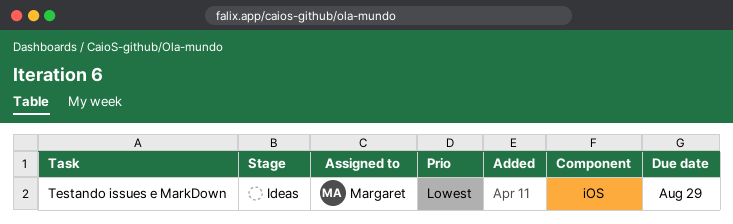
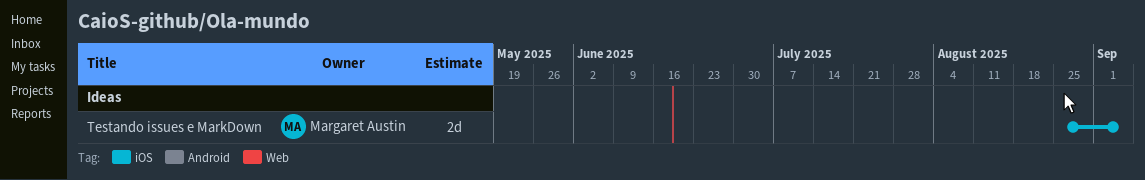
Testando issues e MarkDown, due: Aug 29 -> Sep 5

